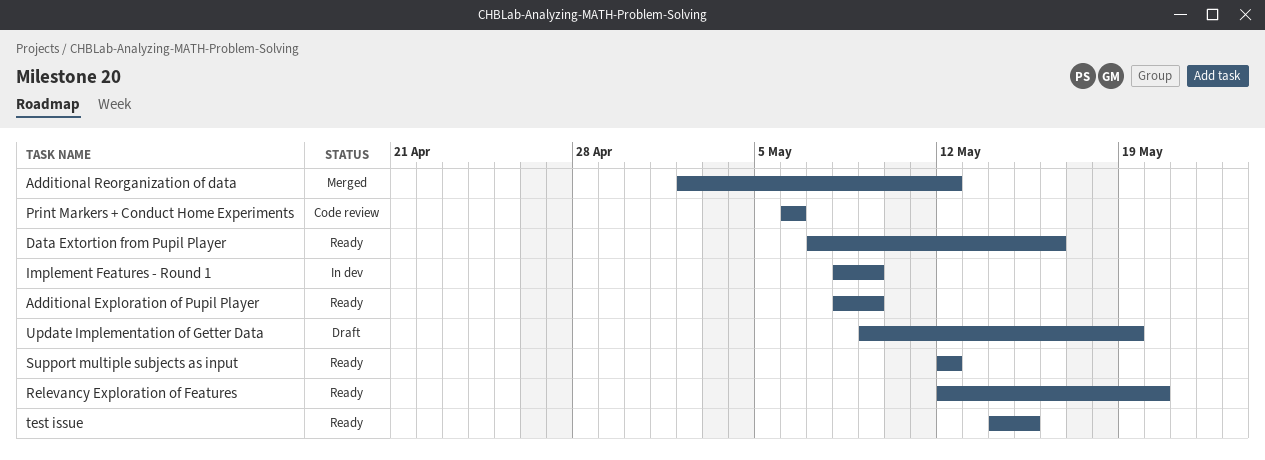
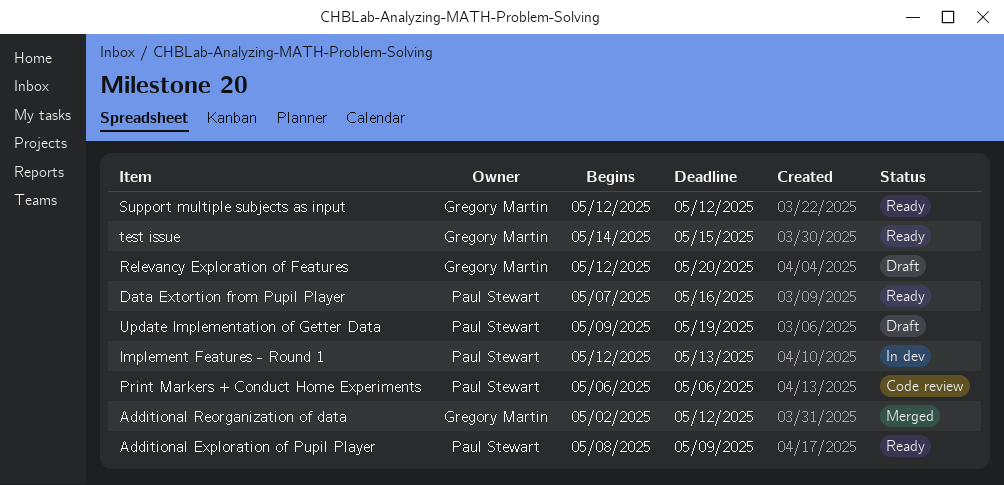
Implement Features - Round 1, start: May 8 -> May 12
Implement Features - Round 1, due: May 9 -> May 13
Relevancy Exploration of Features, status: Ready -> Draft

